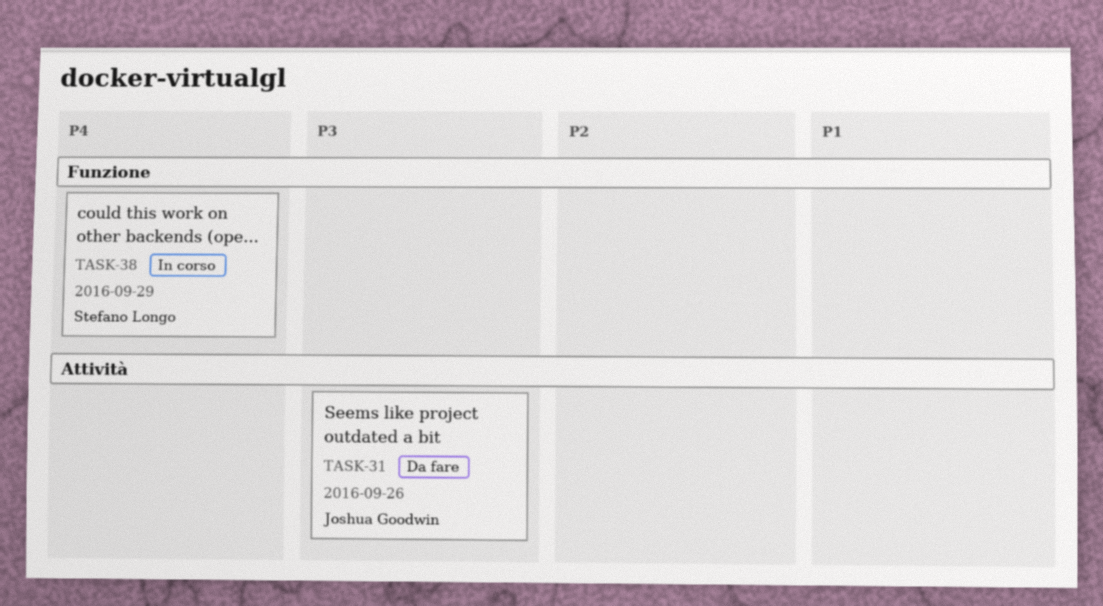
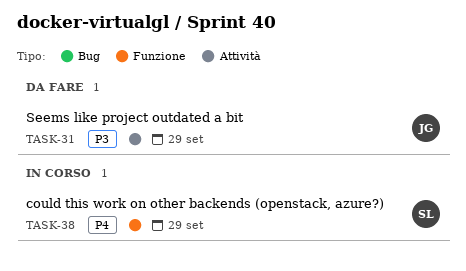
TASK-31, due: Sep 26 -> Sep 29

